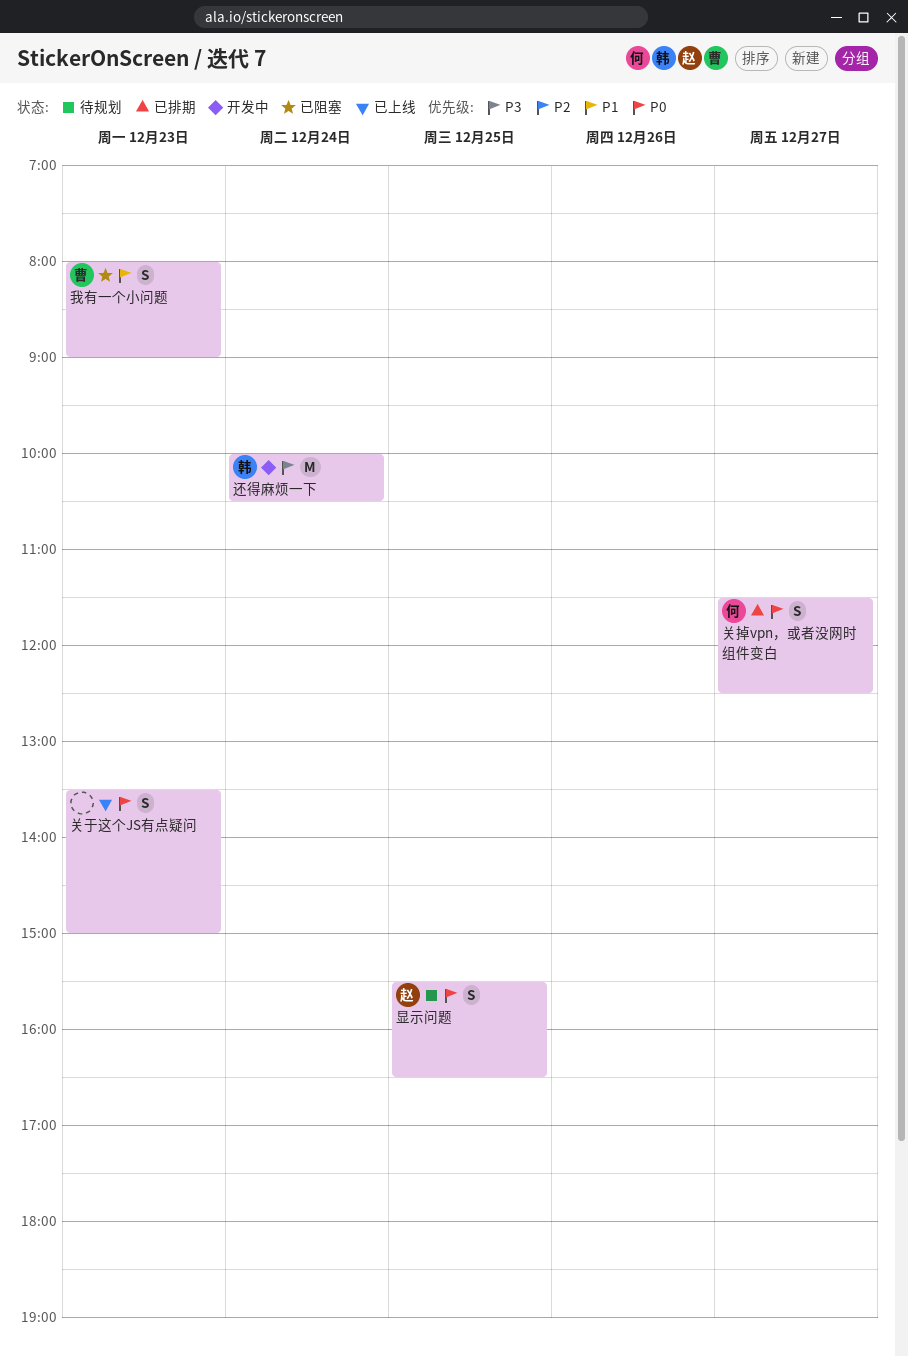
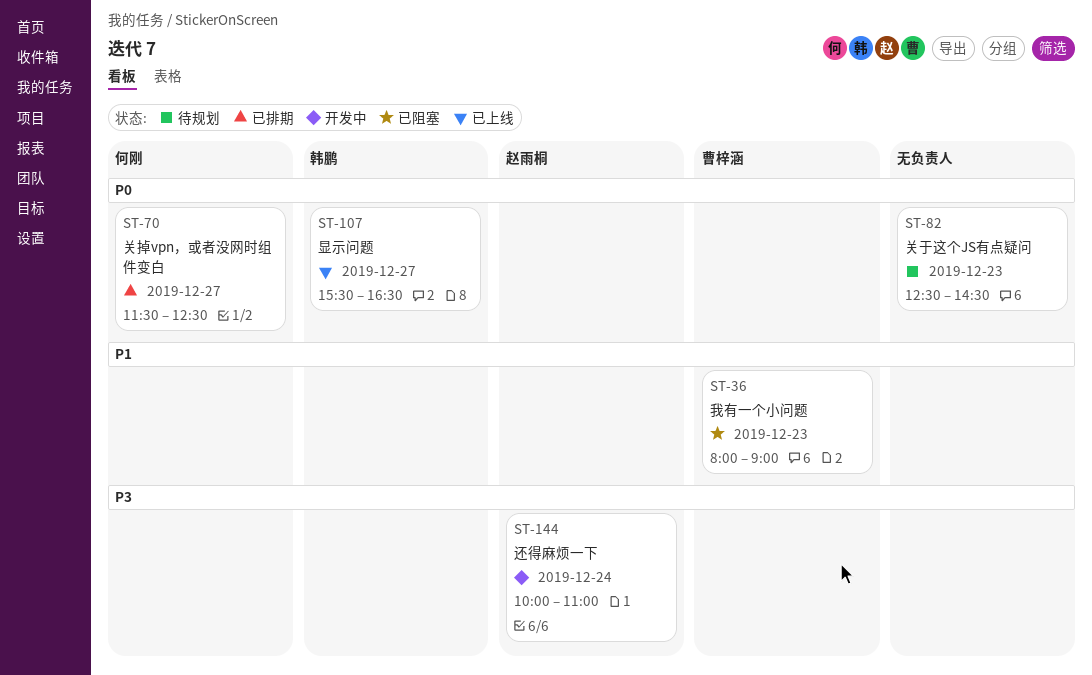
关于这个JS有点疑问, status: 已上线 -> 待规划
关于这个JS有点疑问, begins: 13:30 -> 12:30
关于这个JS有点疑问, ends: 15:00 -> 14:30
显示问题, status: 待规划 -> 已上线
显示问题, owner: 赵雨桐 -> 韩鹏
显示问题, day: Dec 25 -> Dec 27
还得麻烦一下, owner: 韩鹏 -> 赵雨桐
还得麻烦一下, ends: 10:30 -> 11:00

